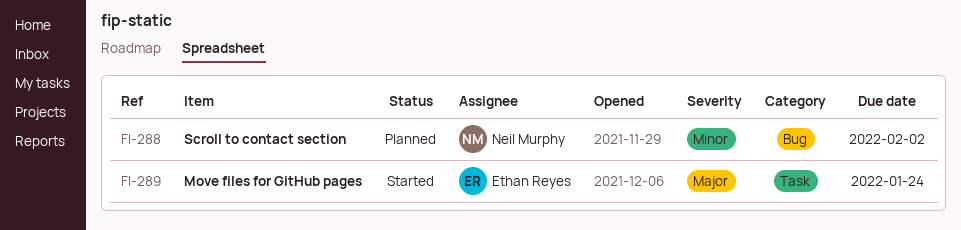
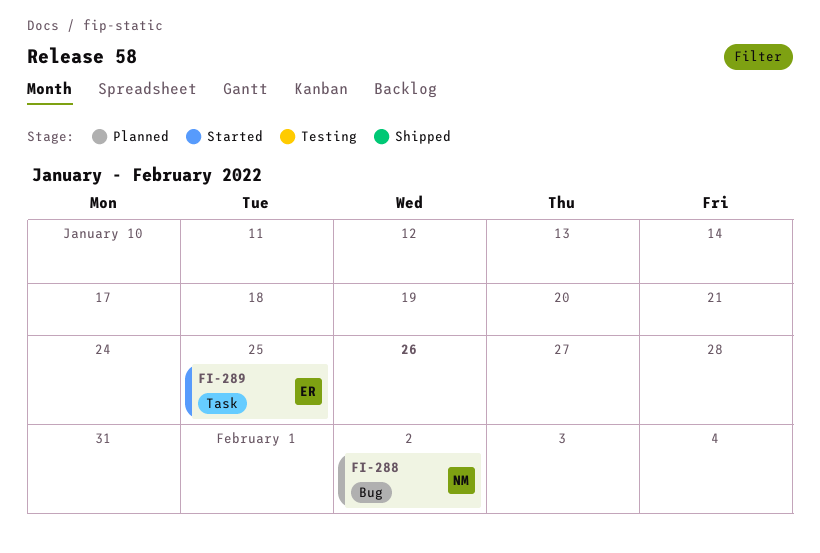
FI-289, due: Jan 24 -> Jan 25

